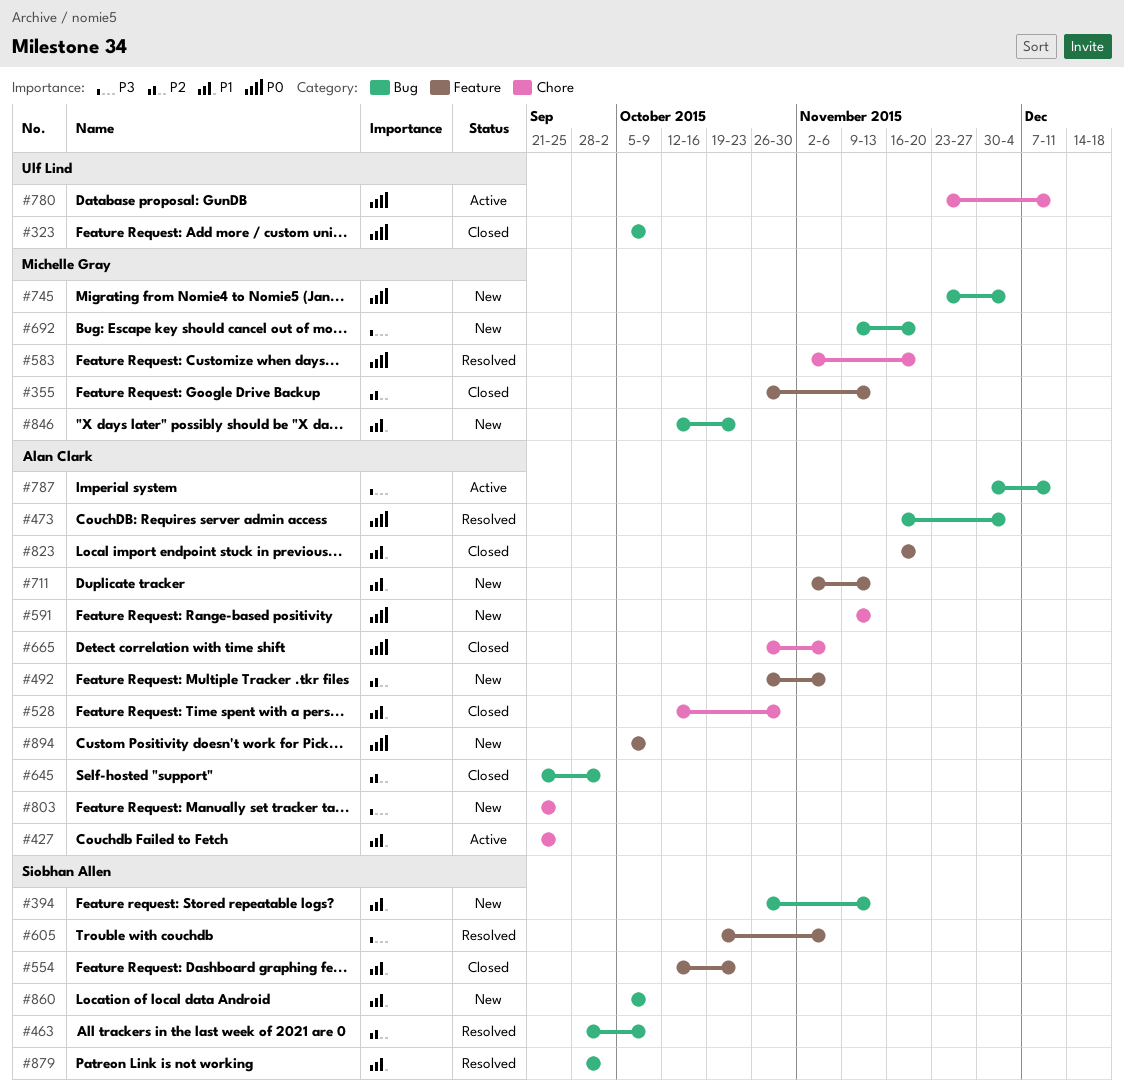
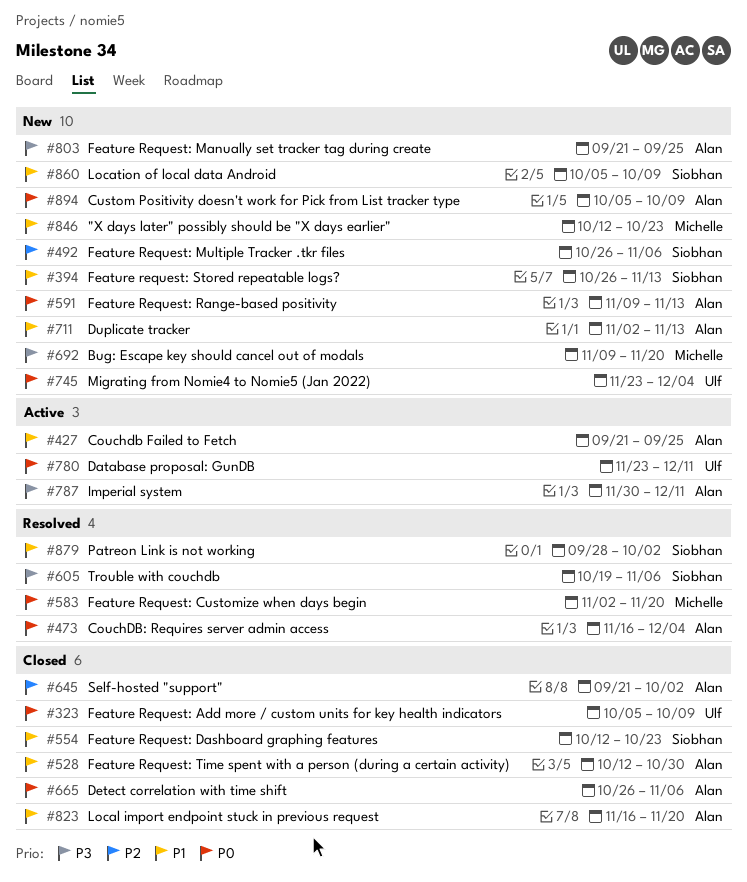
#355: present -> none
#463: present -> none
#492, owner: Alan Clark -> Siobhan Allen
#745, owner: Michelle Gray -> Ulf Lind

